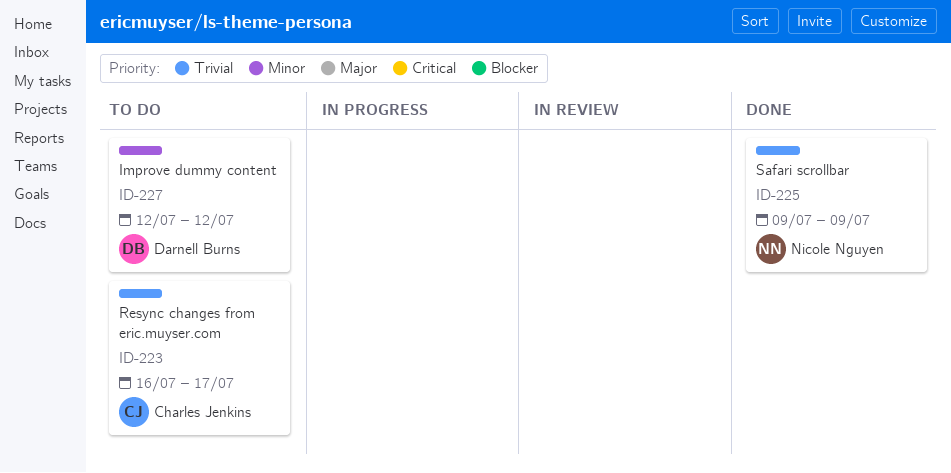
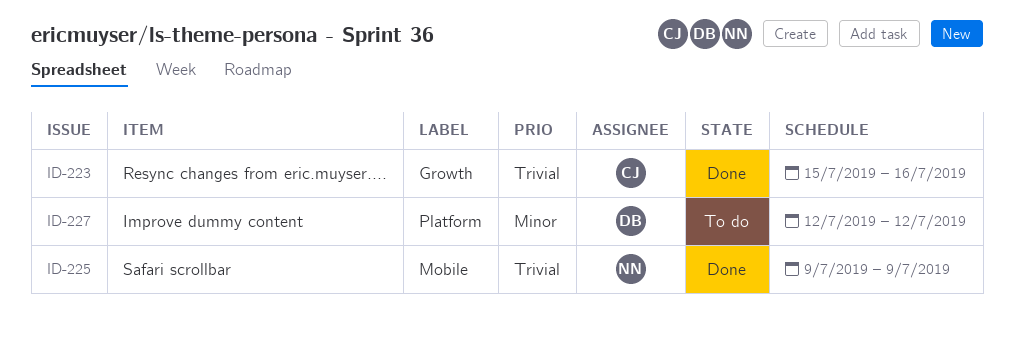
ID-223, status: To do -> Done
ID-223, start: Jul 16 -> Jul 15
ID-223, due: Jul 17 -> Jul 16

